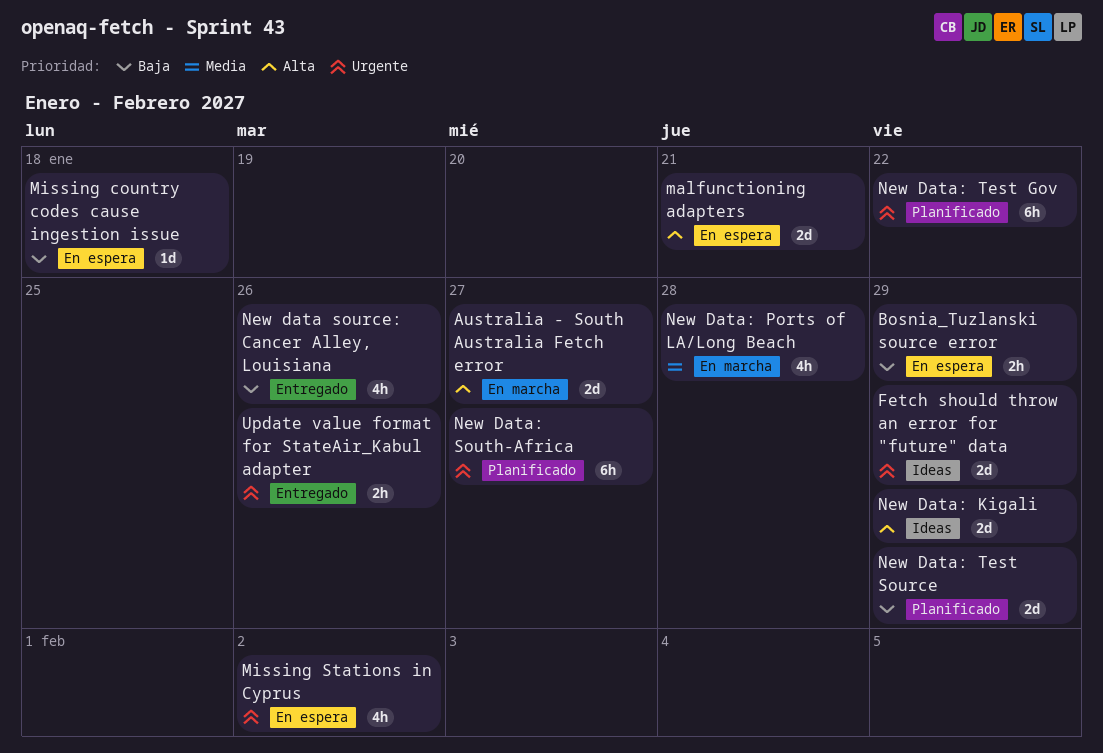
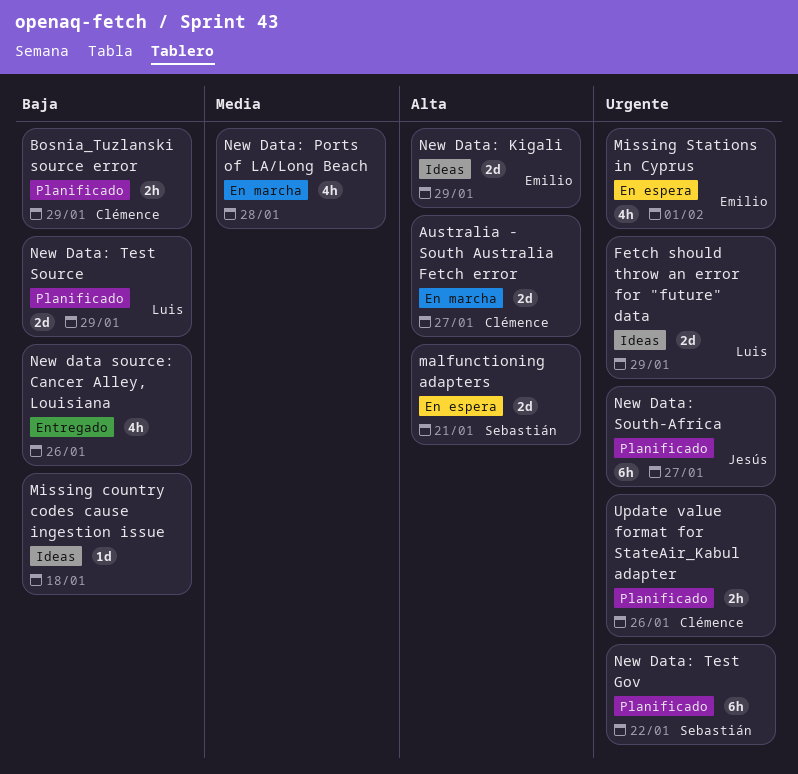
Bosnia_Tuzlanski source error, status: En espera -> Planificado
Missing country codes cause ingestion issue, status: En espera -> Ideas
Missing Stations in Cyprus, due: Feb 2 -> Feb 1
Update value format for StateAir_Kabul adapter, status: Entregado -> Planificado

